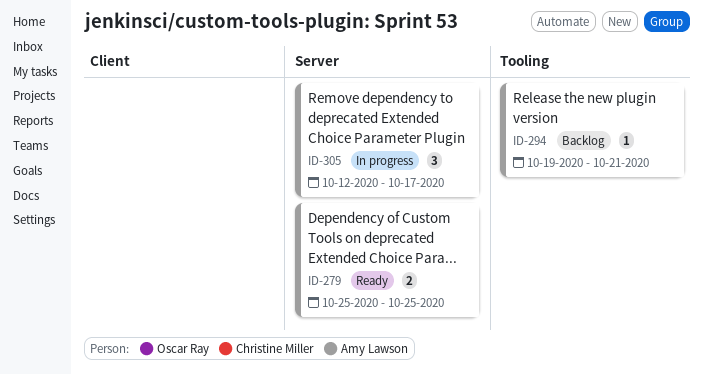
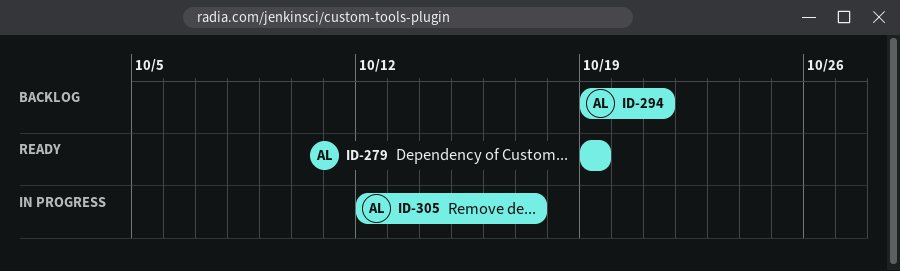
ID-279, start: Oct 25 -> Oct 19
ID-279, due: Oct 25 -> Oct 19

